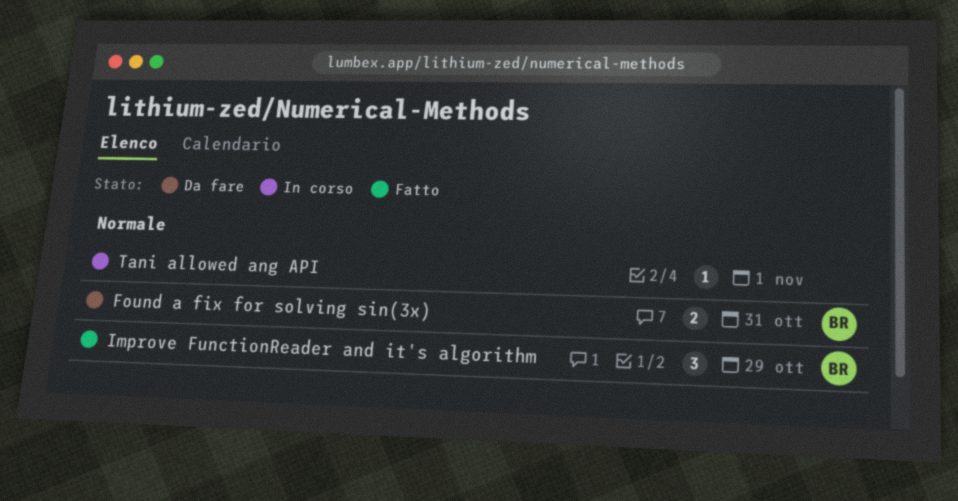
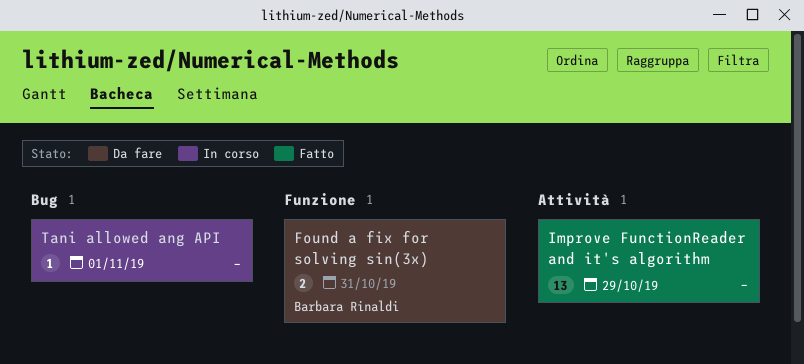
Improve FunctionReader and it's algorithm, owner: Barbara Rinaldi -> none
Improve FunctionReader and it's algorithm, estimate: 3 -> 13

